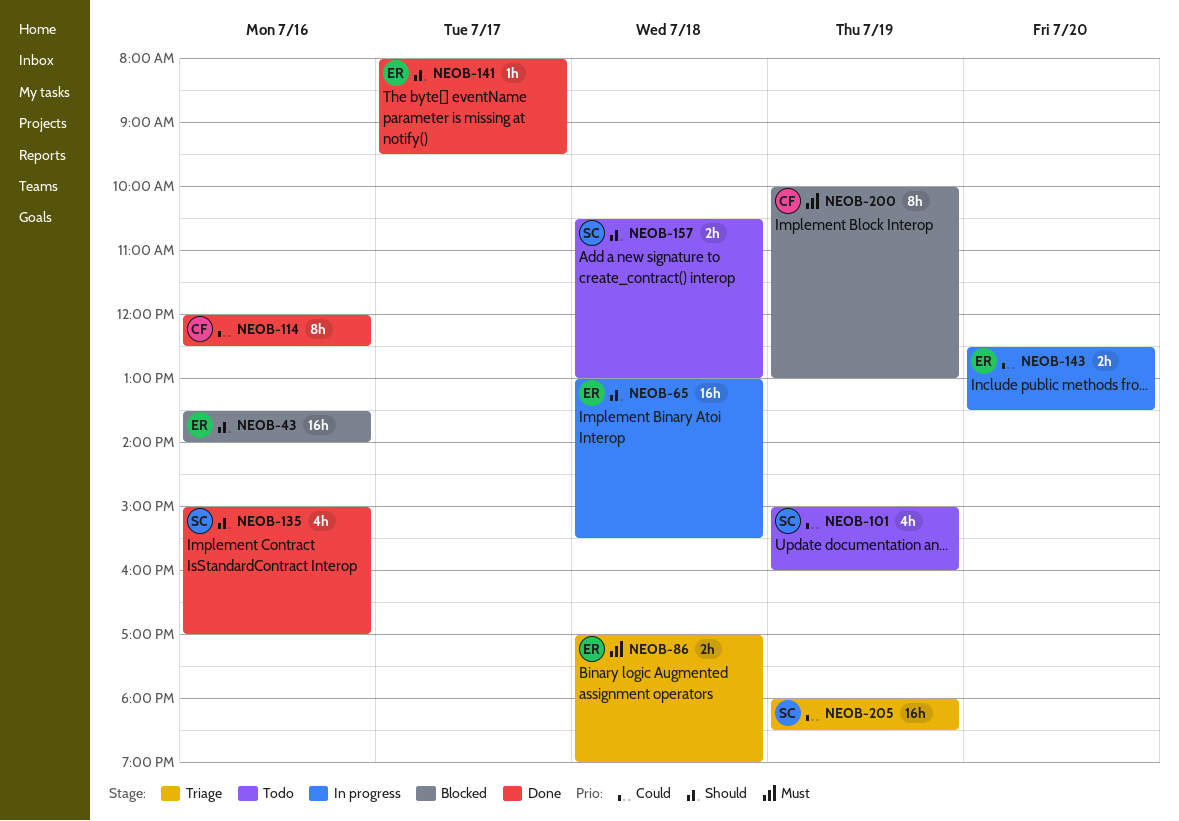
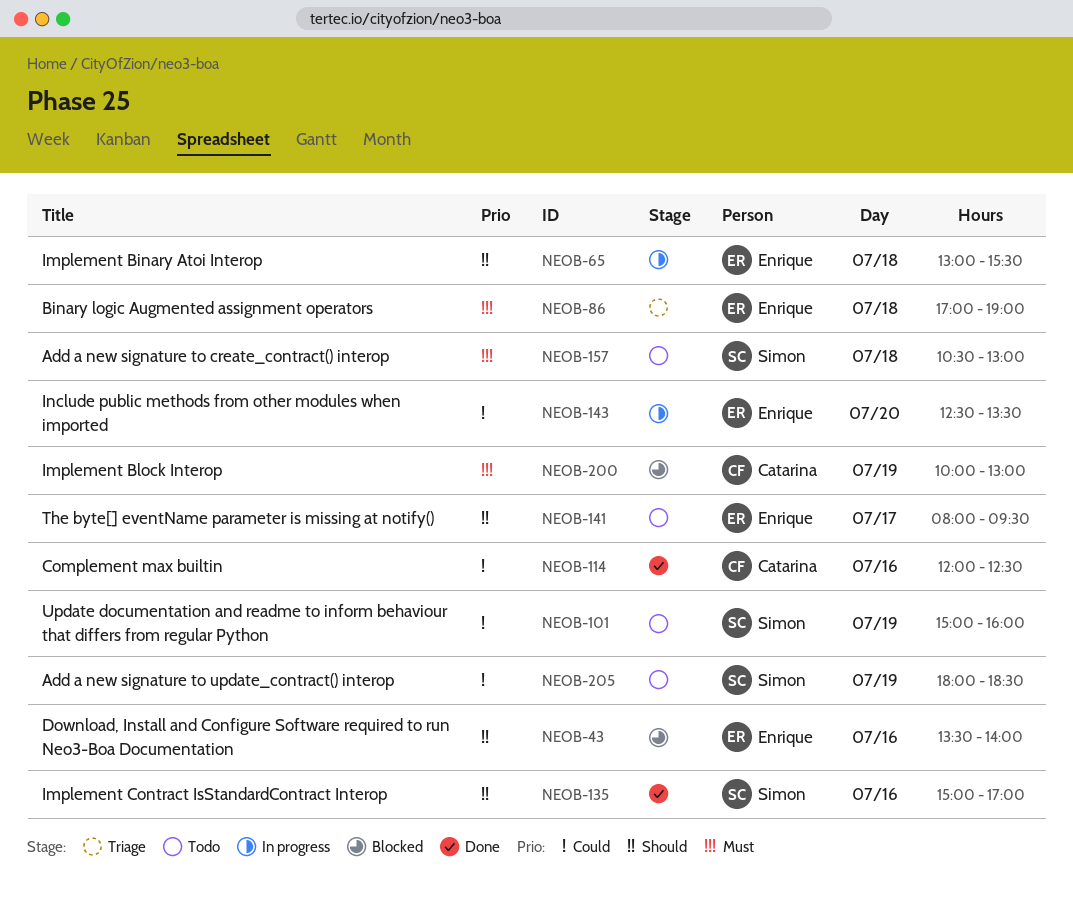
NEOB-141, status: Done -> Todo
NEOB-157, priority: Should -> Must
NEOB-205, status: Triage -> Todo

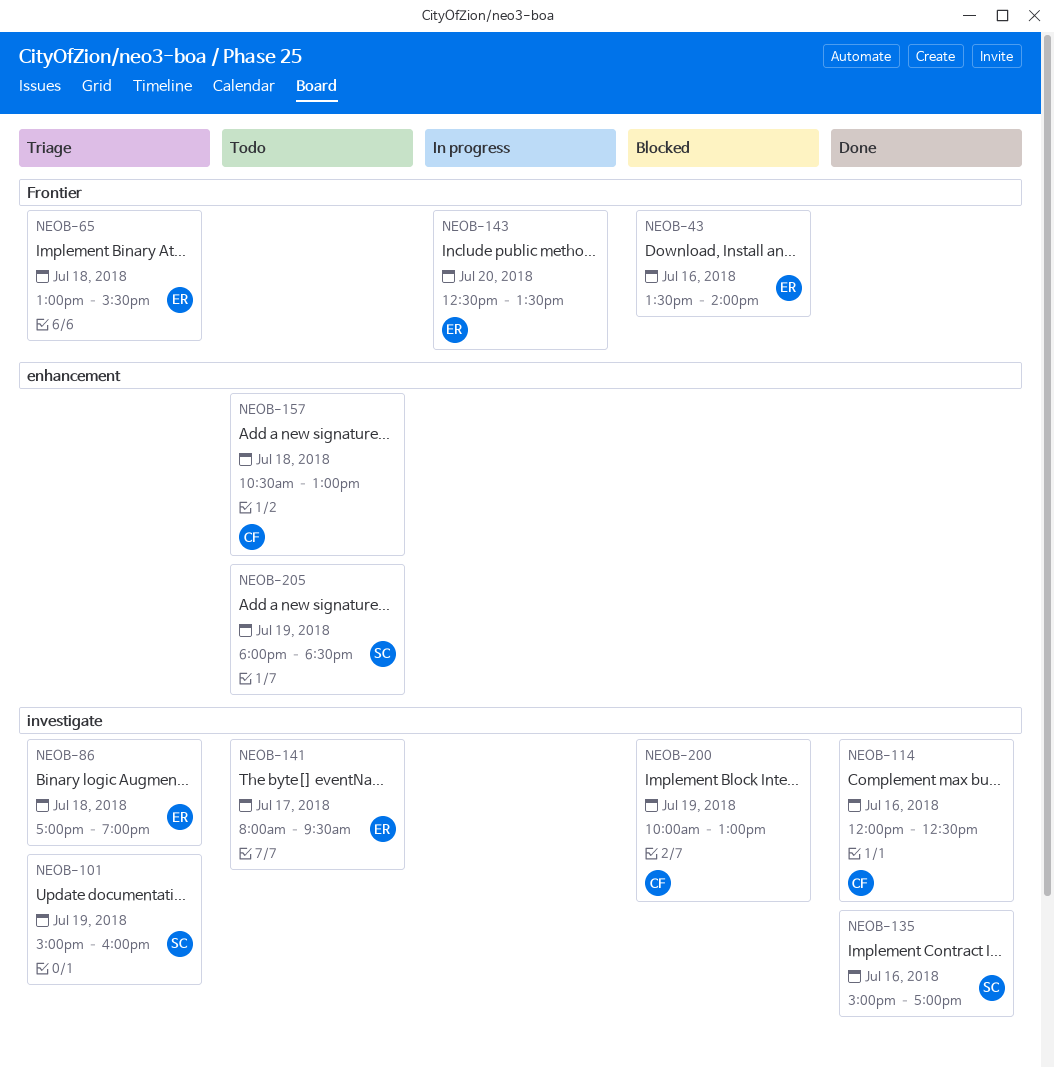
NEOB-65, status: In progress -> Triage
NEOB-101, status: Todo -> Triage
NEOB-157, owner: Simon -> Catarina

